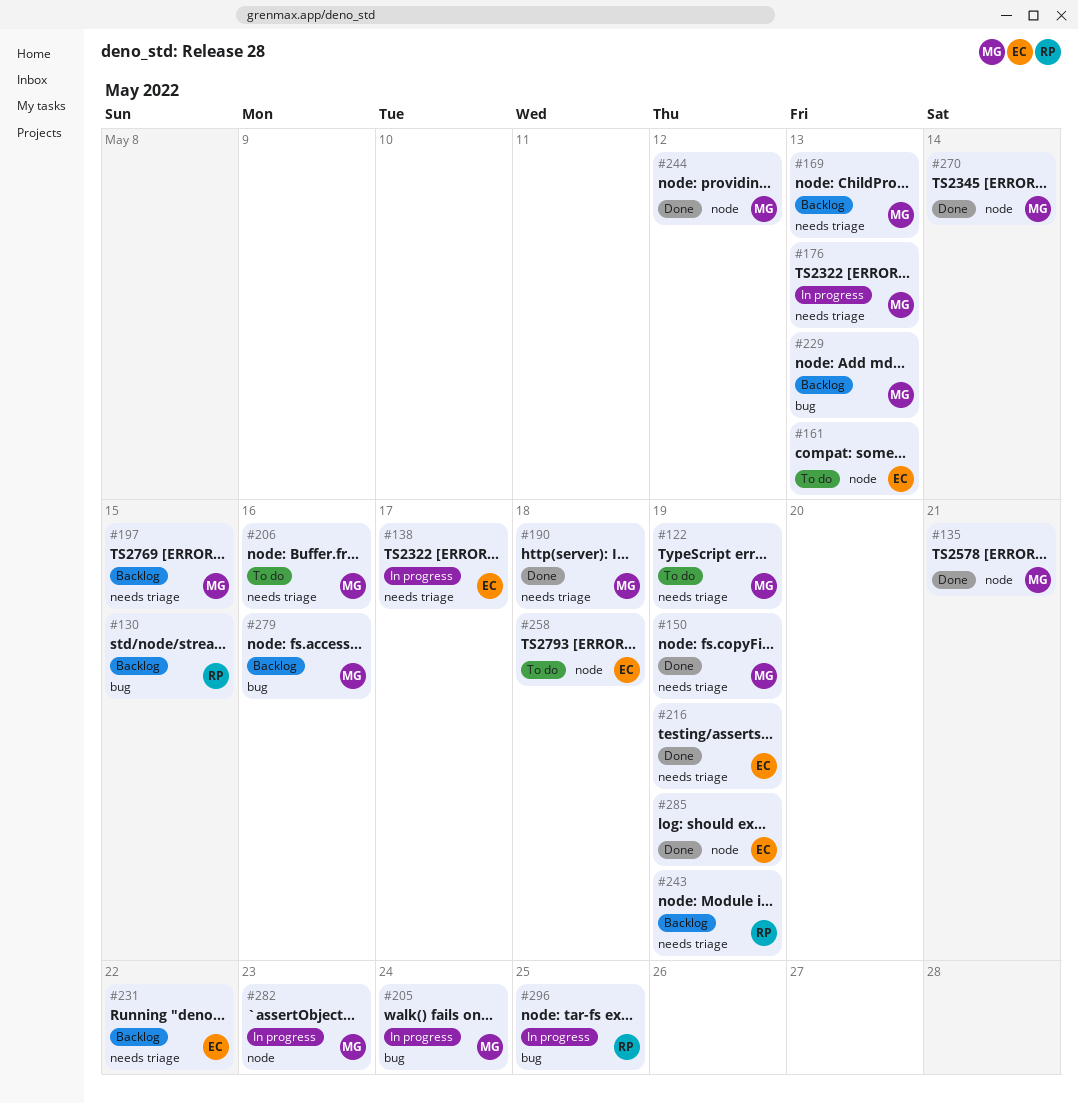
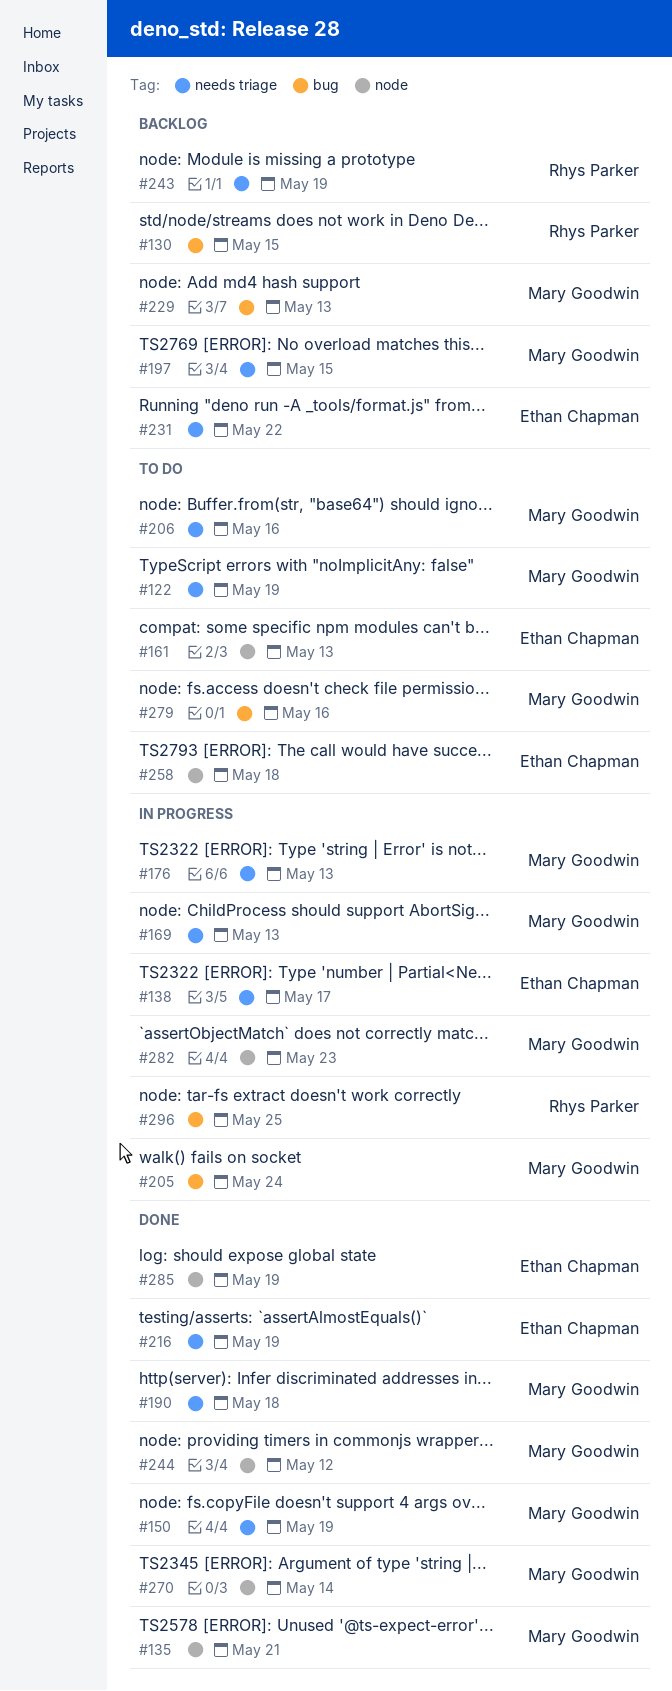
#169, status: Backlog -> In progress
#279, status: Backlog -> To do

